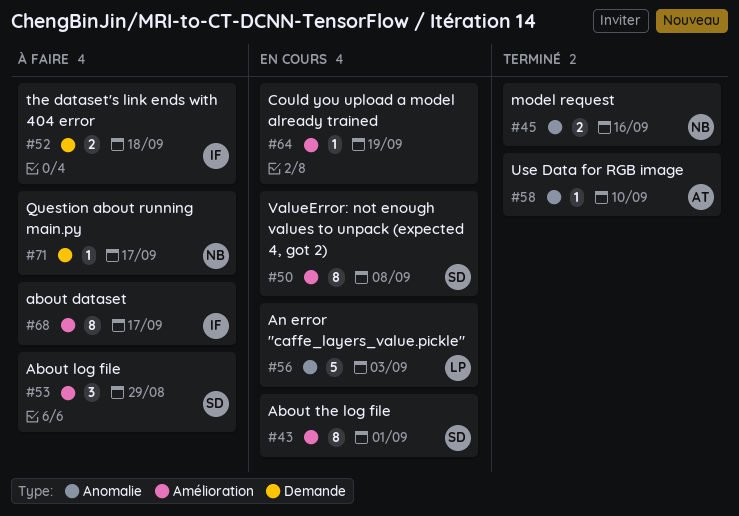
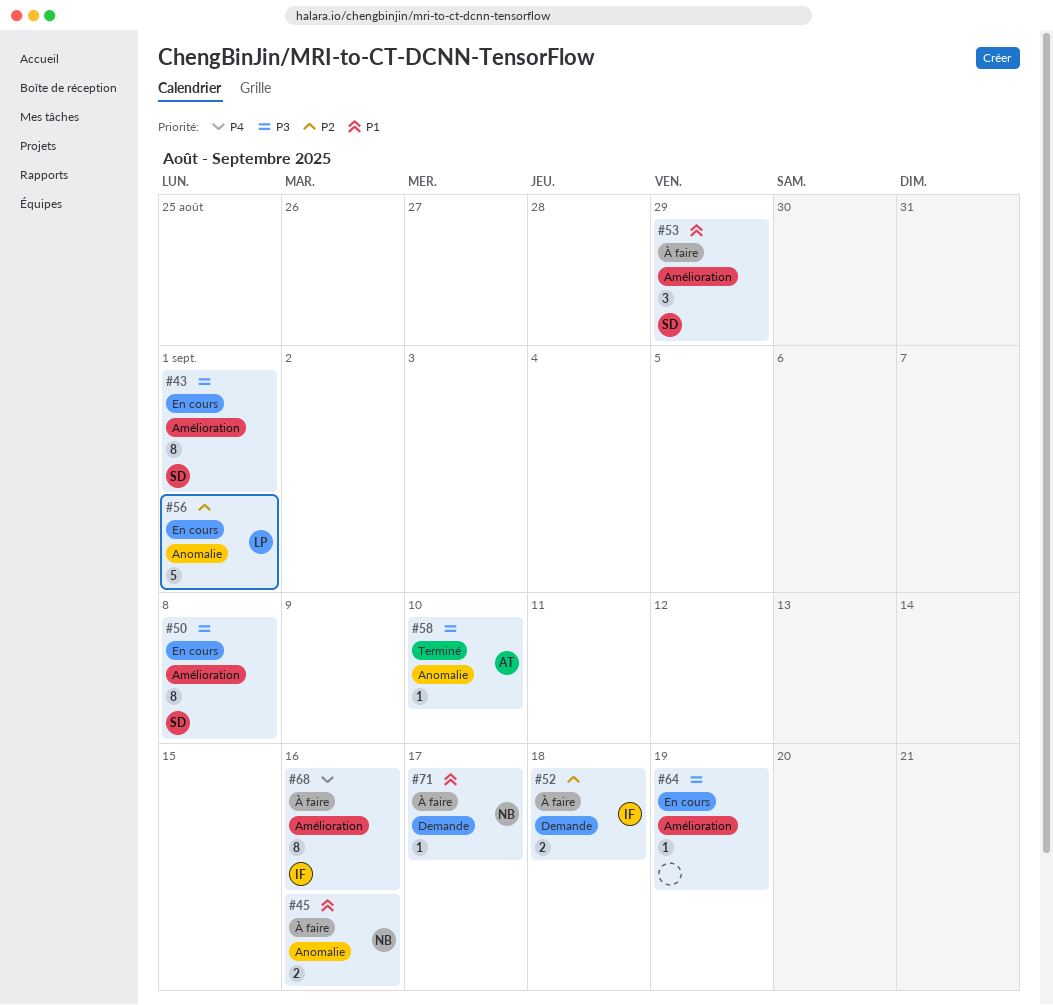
#45, status: Terminé -> À faire
#56, due: Sep 3 -> Sep 1
#68, due: Sep 17 -> Sep 16

